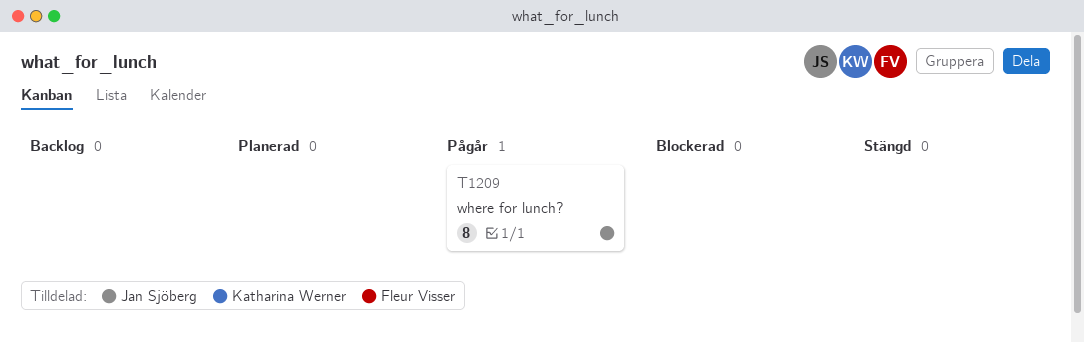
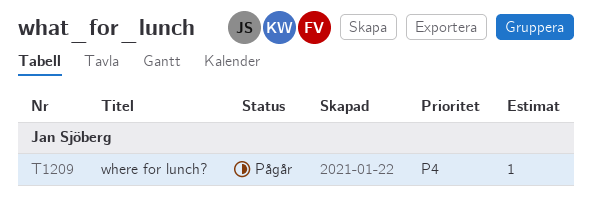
T1209, estimate: 8 -> 1

